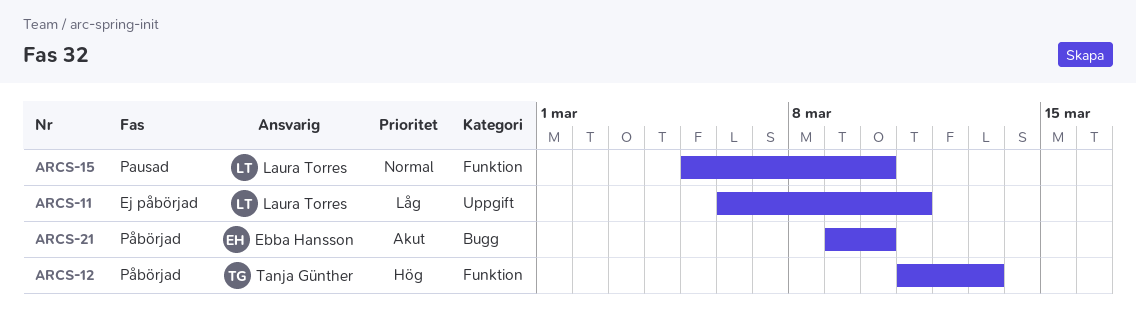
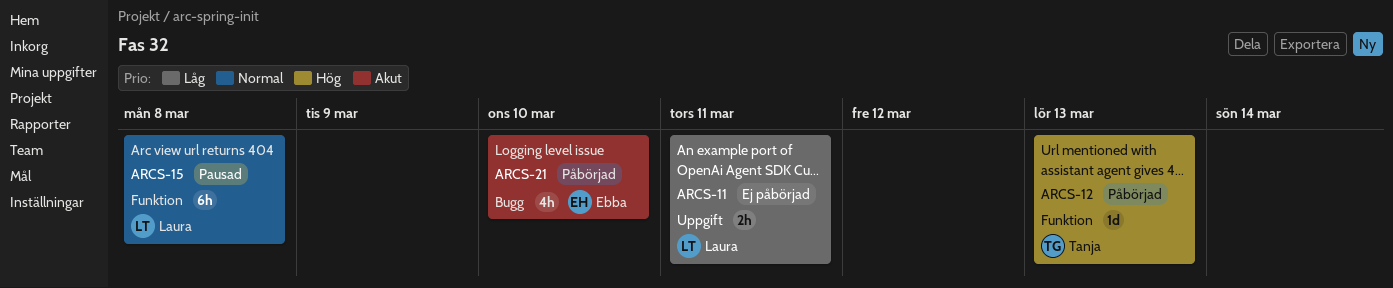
ARCS-15, due: Mar 10 -> Mar 8

